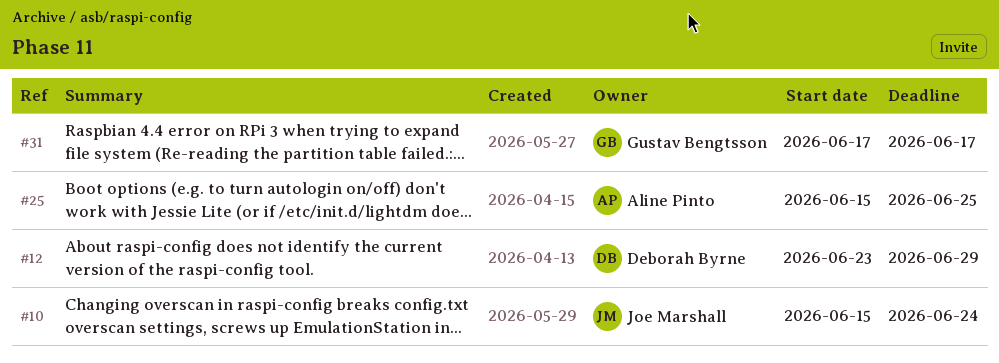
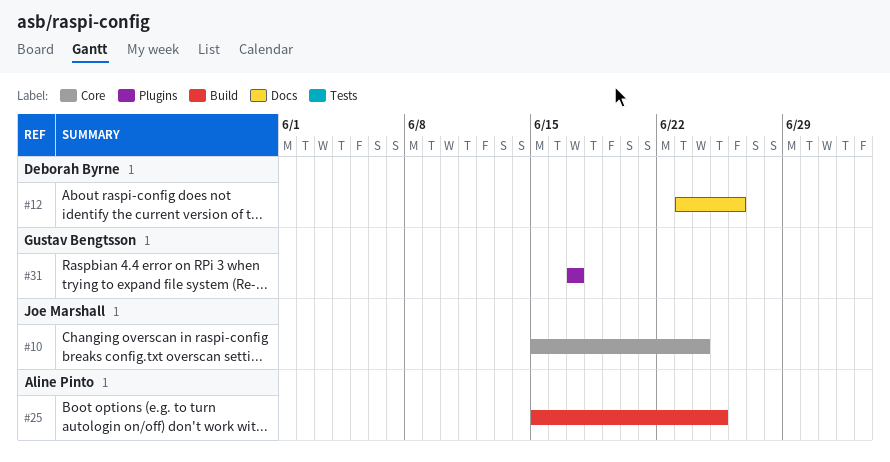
#12, due: Jun 29 -> Jun 26

